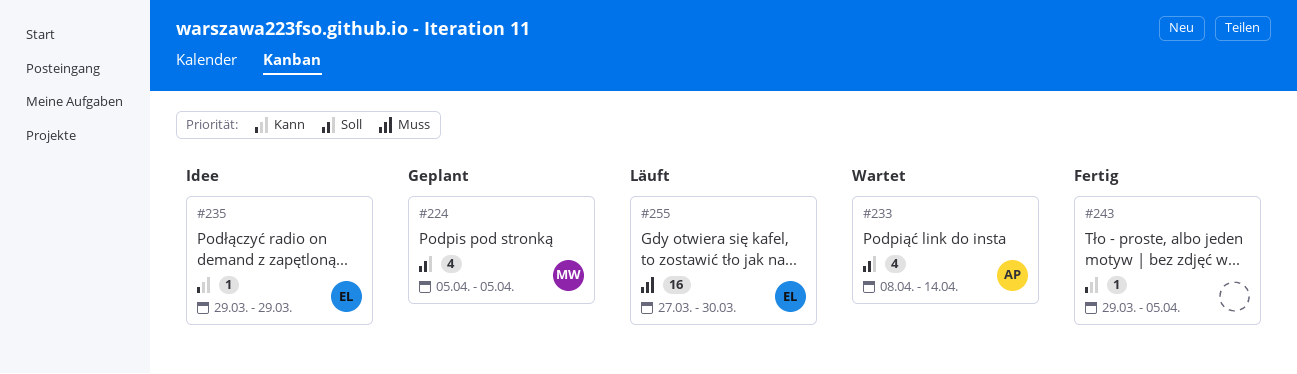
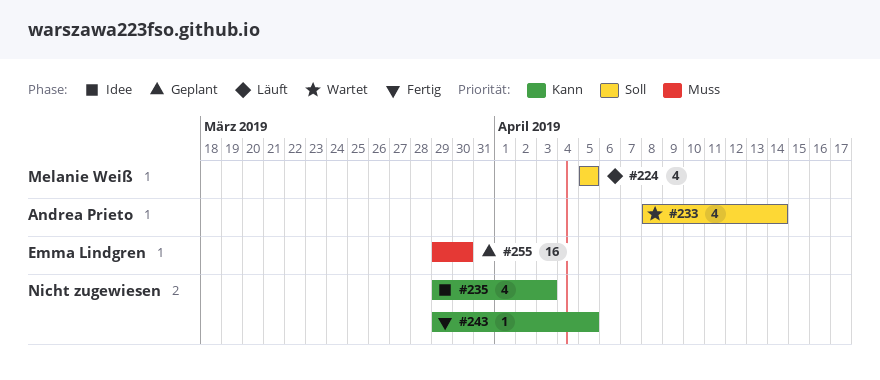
#224, status: Geplant -> Läuft
#235, owner: Emma Lindgren -> none
#235, estimate: 1 -> 4
#235, due: Mar 29 -> Apr 3
#255, status: Läuft -> Geplant
#255, start: Mar 27 -> Mar 29

